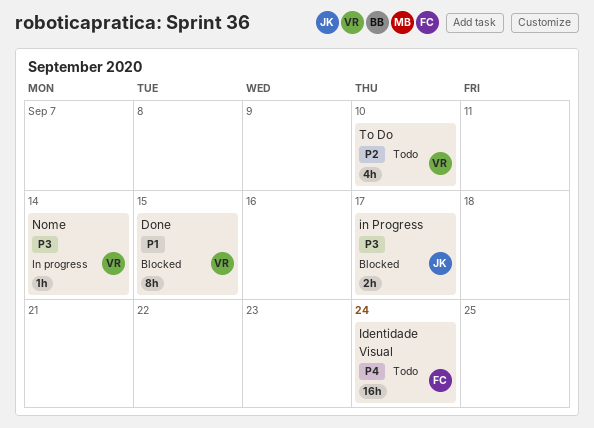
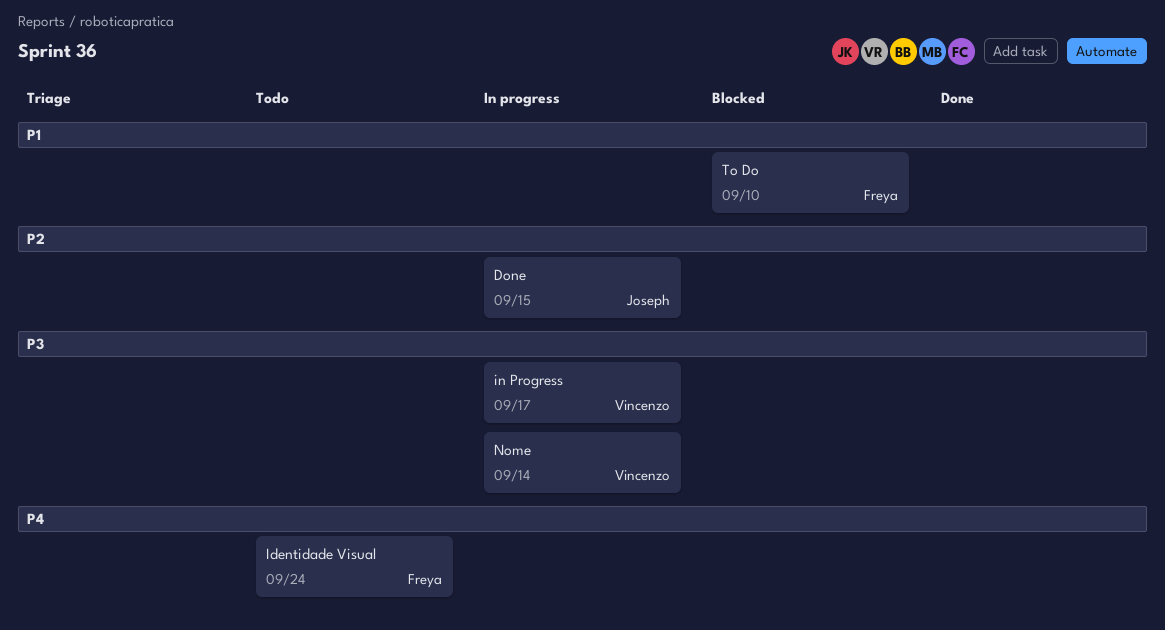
Done, status: Blocked -> In progress
Done, owner: Vincenzo -> Joseph
Done, priority: P1 -> P2
in Progress, status: Blocked -> In progress
in Progress, owner: Joseph -> Vincenzo
To Do, status: Todo -> Blocked
To Do, owner: Vincenzo -> Freya
To Do, priority: P2 -> P1

